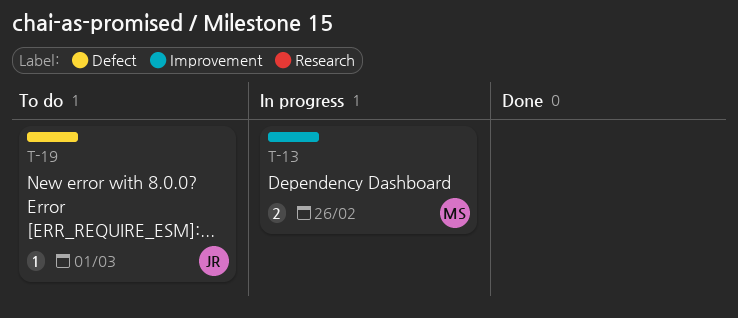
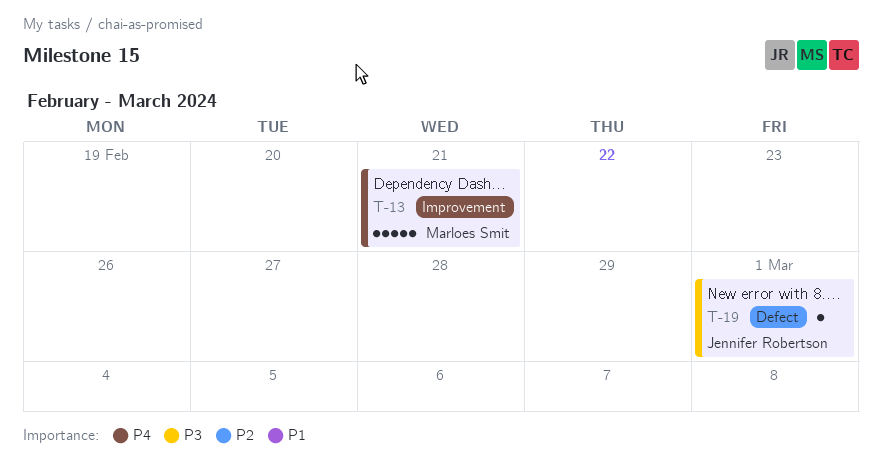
T-13, estimate: 2 -> 5
T-13, due: Feb 26 -> Feb 21

